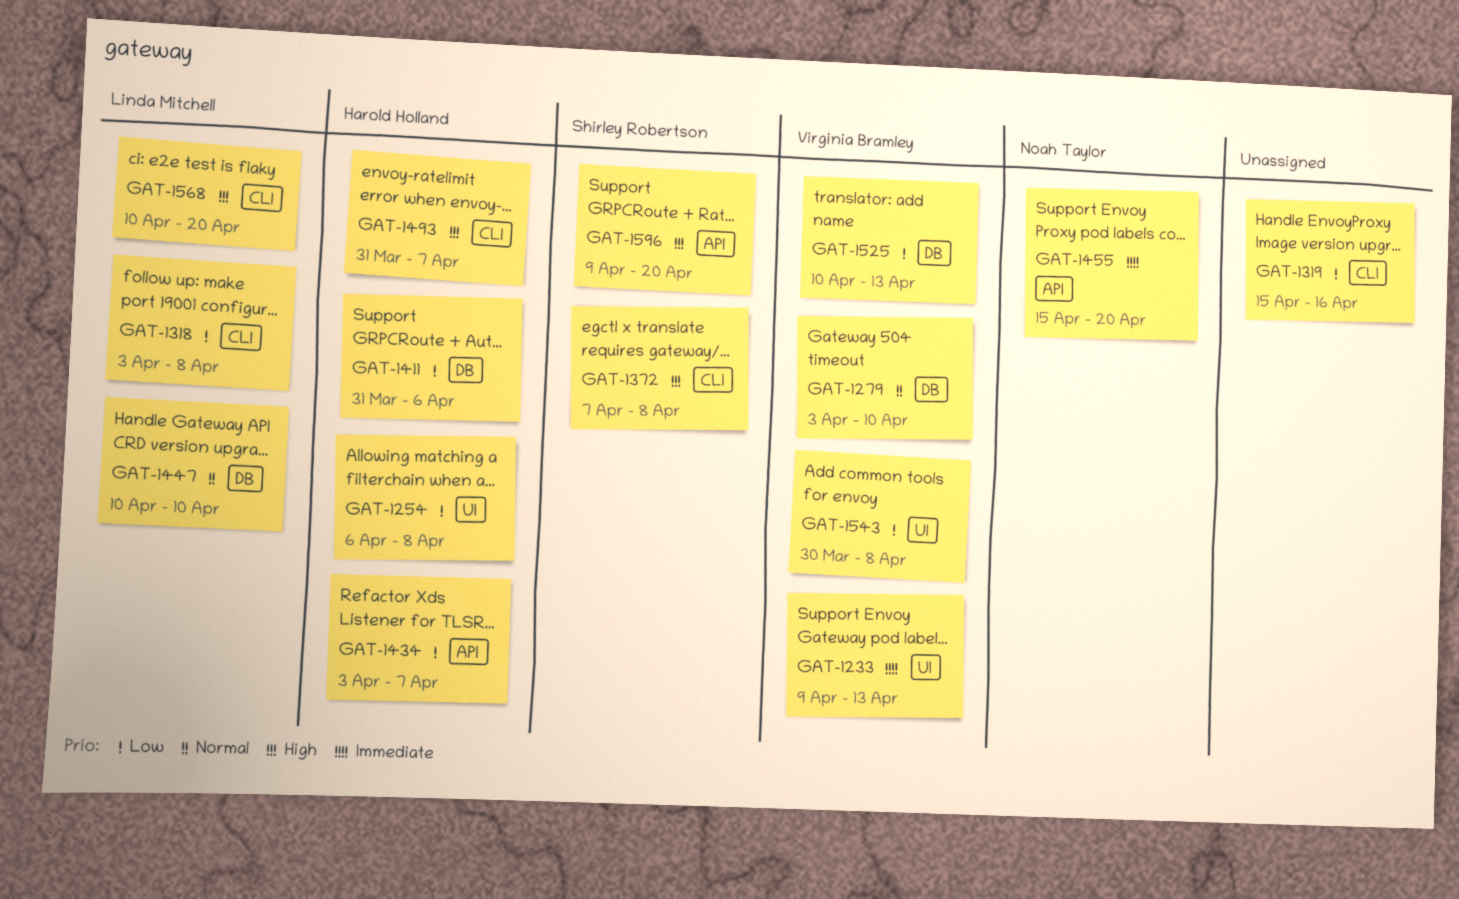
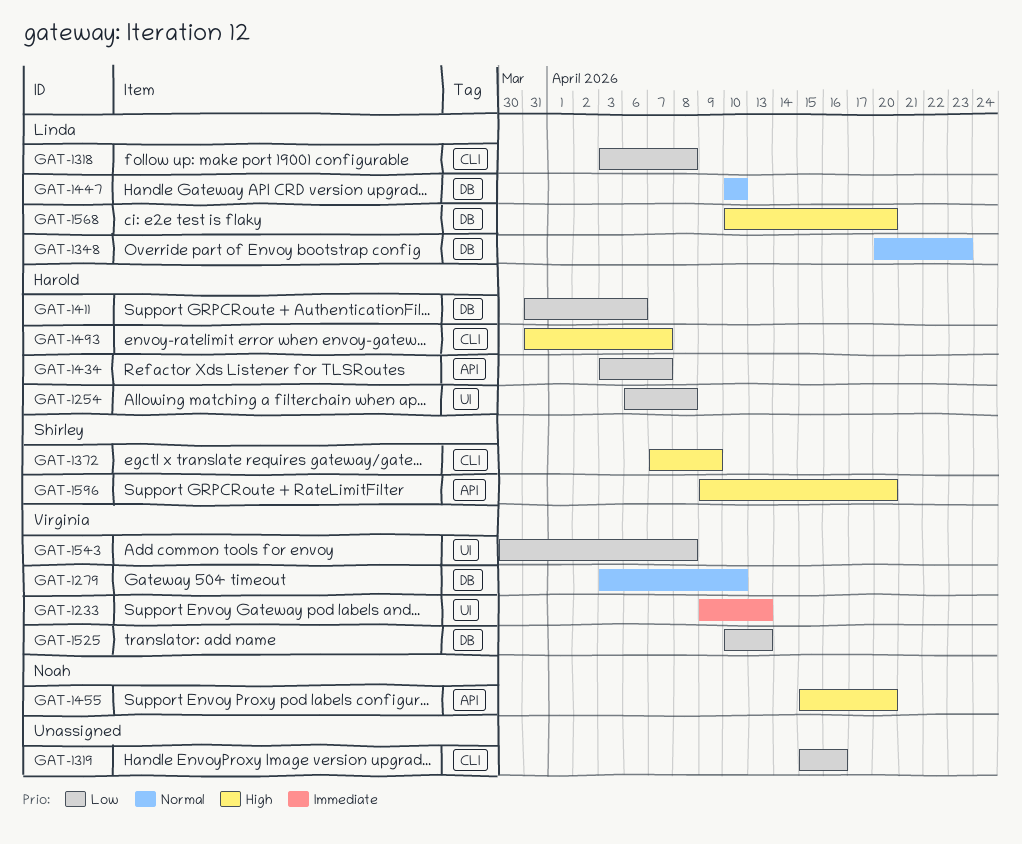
GAT-1348: none -> present
GAT-1372, due: Apr 8 -> Apr 9
GAT-1455, priority: Immediate -> High
GAT-1568, label: CLI -> DB

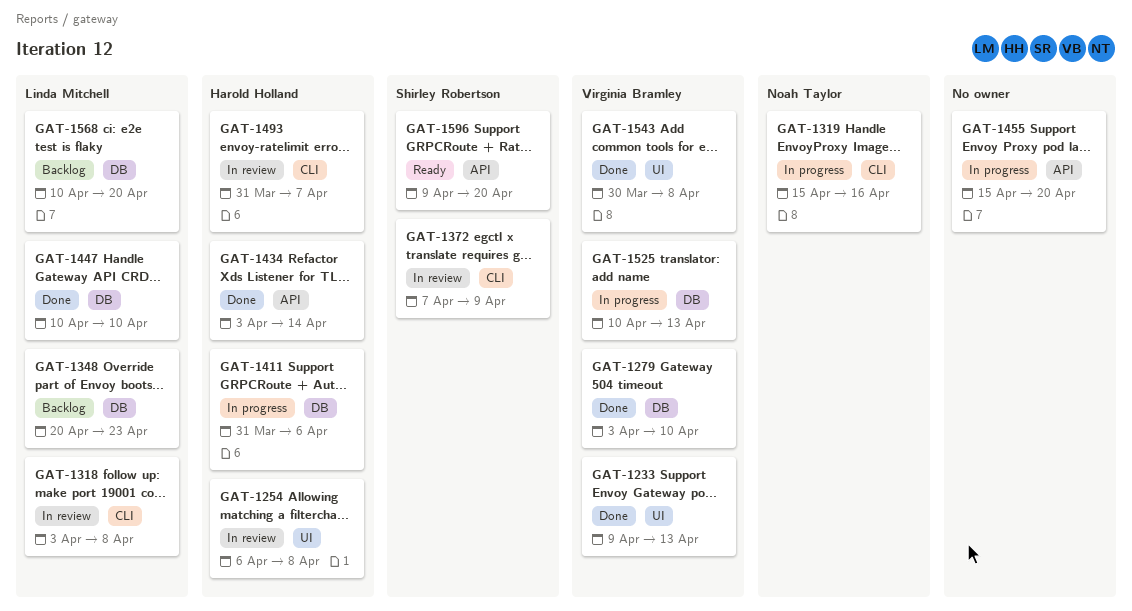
GAT-1319, owner: none -> Noah Taylor
GAT-1434, due: Apr 7 -> Apr 14
GAT-1455, owner: Noah Taylor -> none

